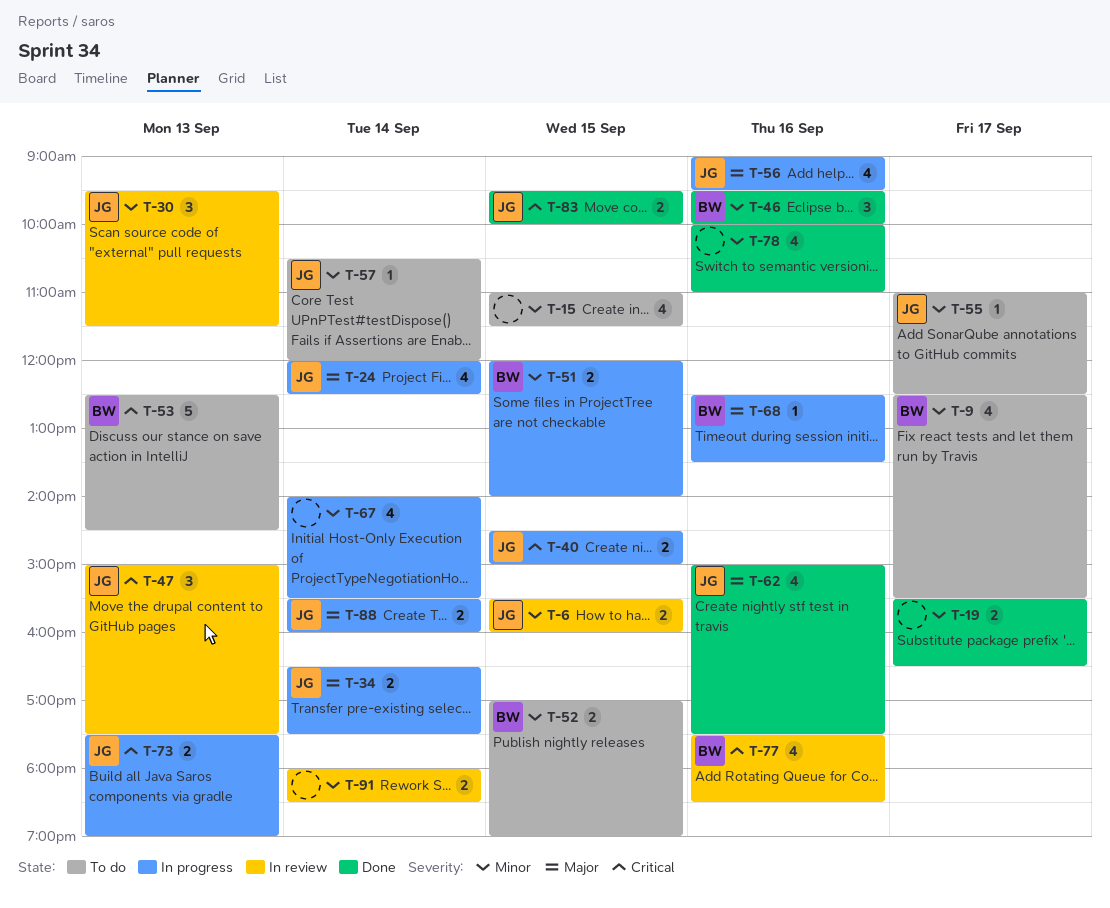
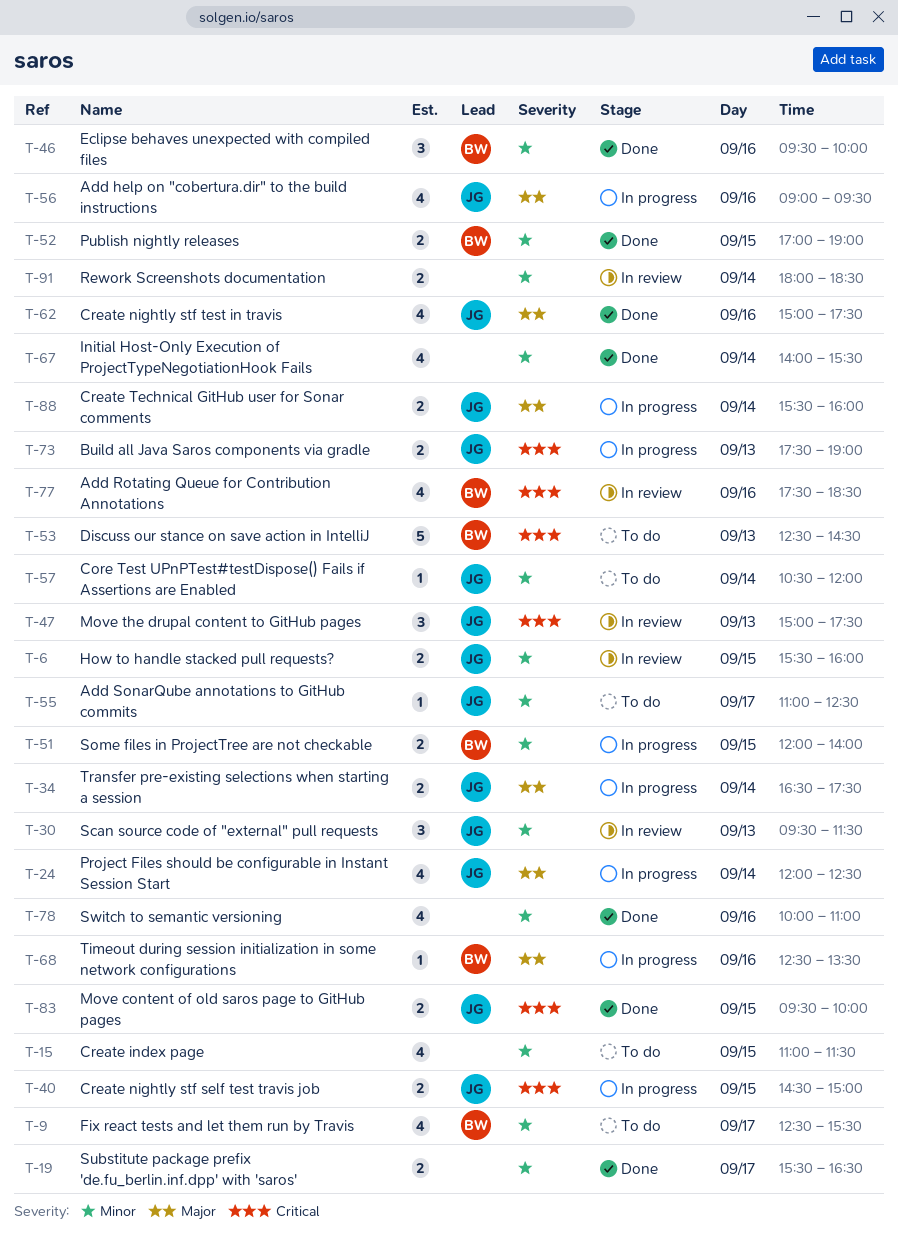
T-52, status: To do -> Done
T-67, status: In progress -> Done

